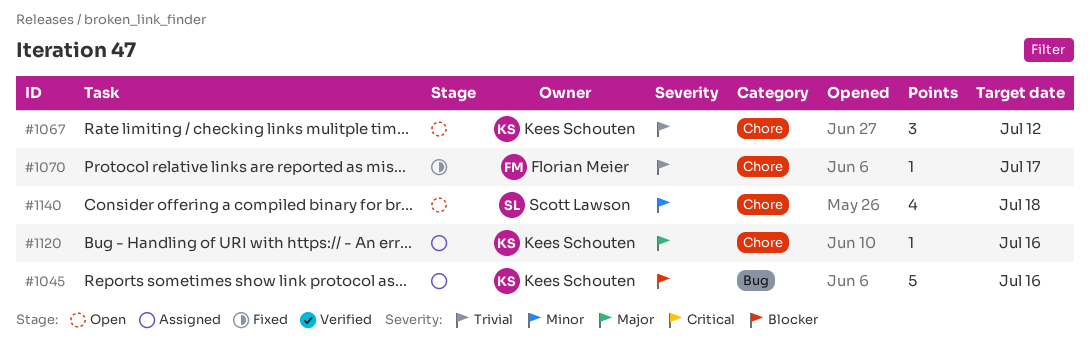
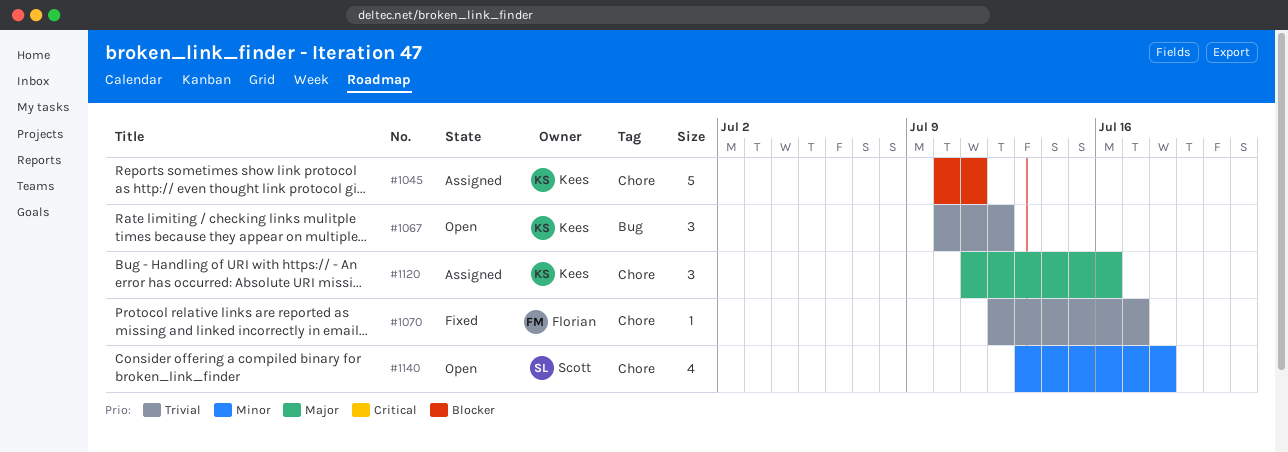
#1045, label: Bug -> Chore
#1045, due: Jul 16 -> Jul 11
#1067, label: Chore -> Bug
#1120, estimate: 1 -> 3

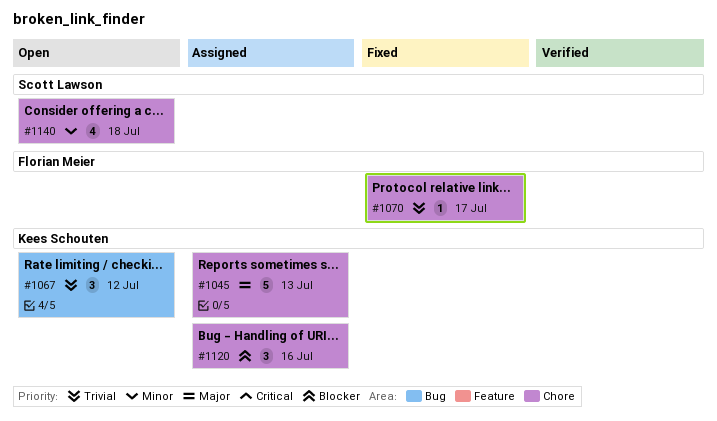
#1045, priority: Blocker -> Major
#1045, due: Jul 11 -> Jul 13
#1120, priority: Major -> Blocker

